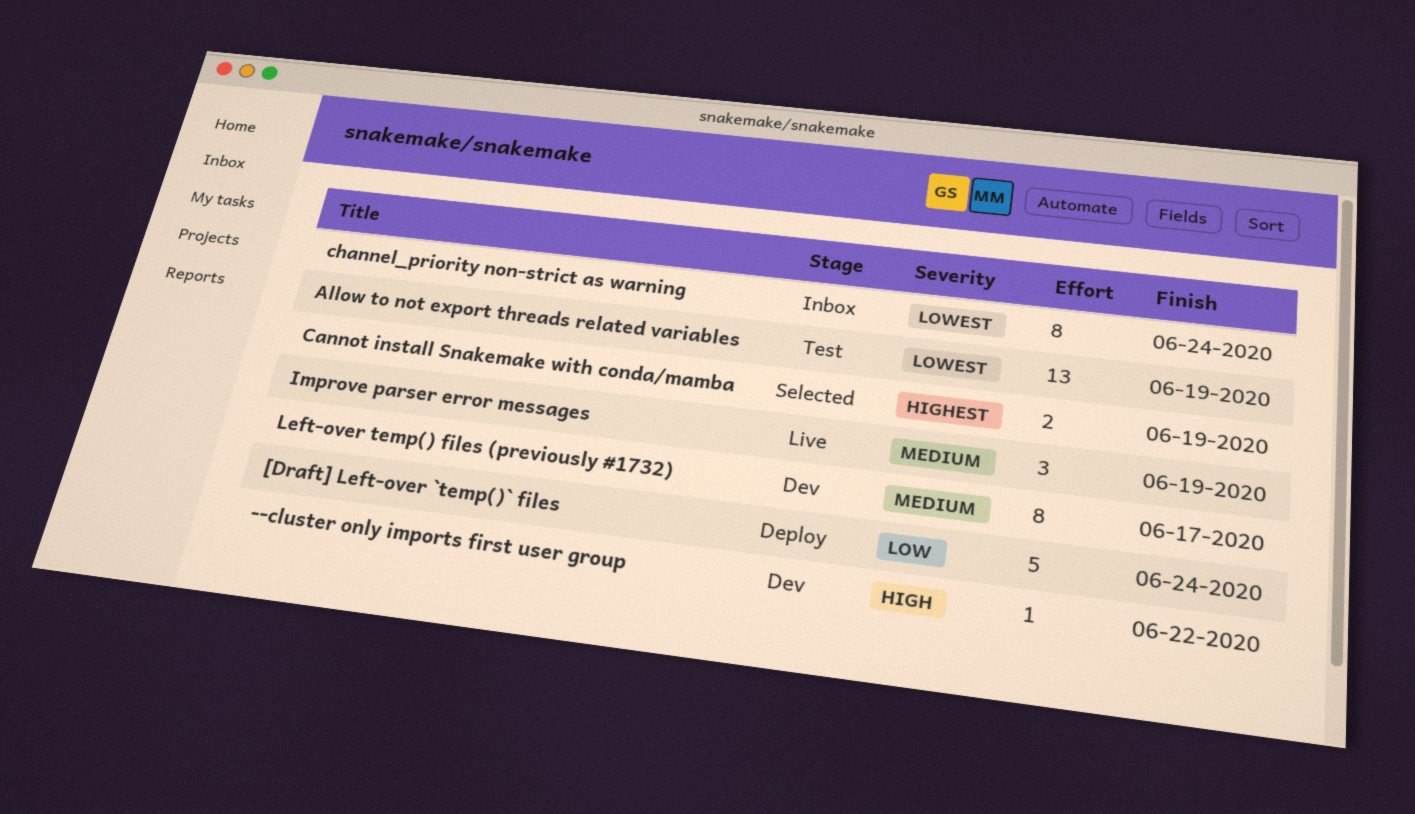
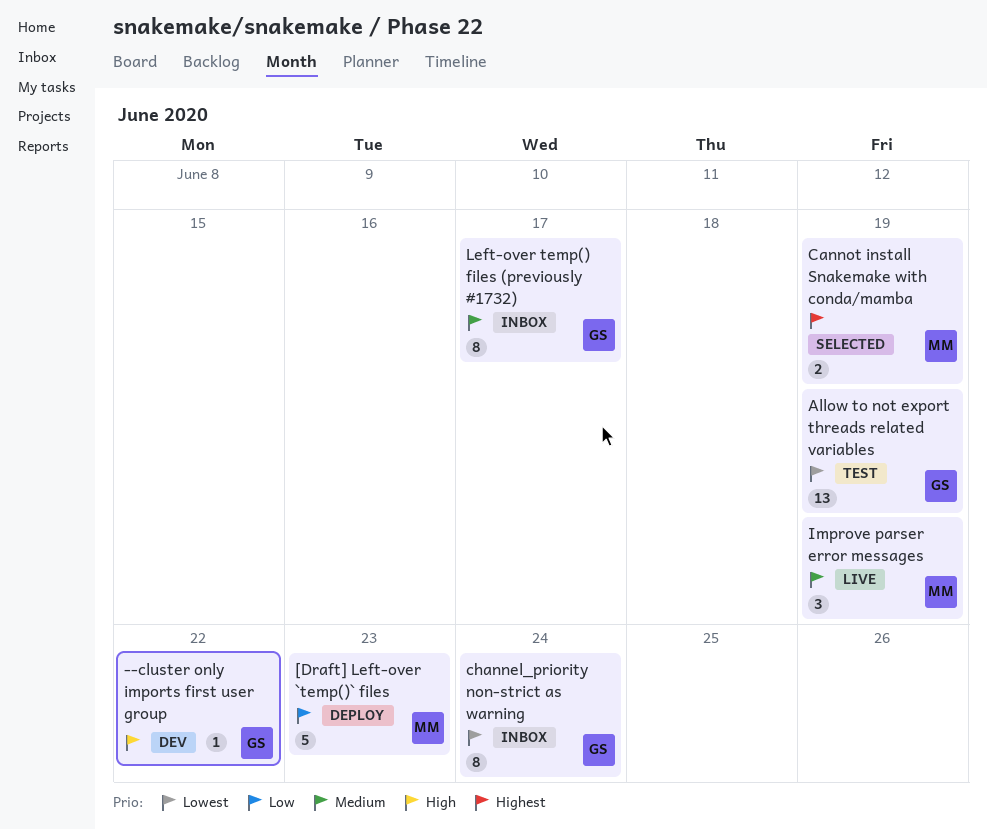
[Draft] Left-over `temp()` files, due: Jun 24 -> Jun 23
Left-over temp() files (previously #1732), status: Dev -> Inbox

